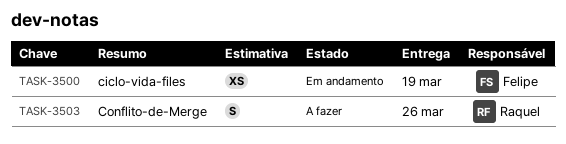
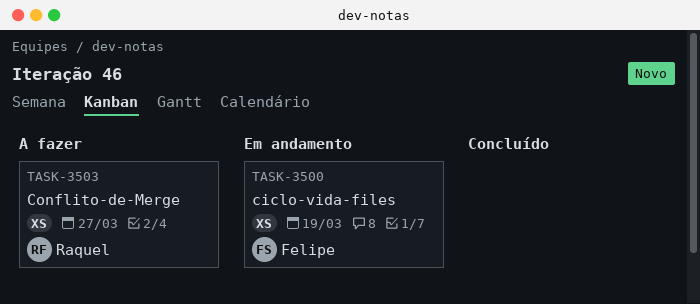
TASK-3503, estimate: S -> XS
TASK-3503, due: Mar 26 -> Mar 27

